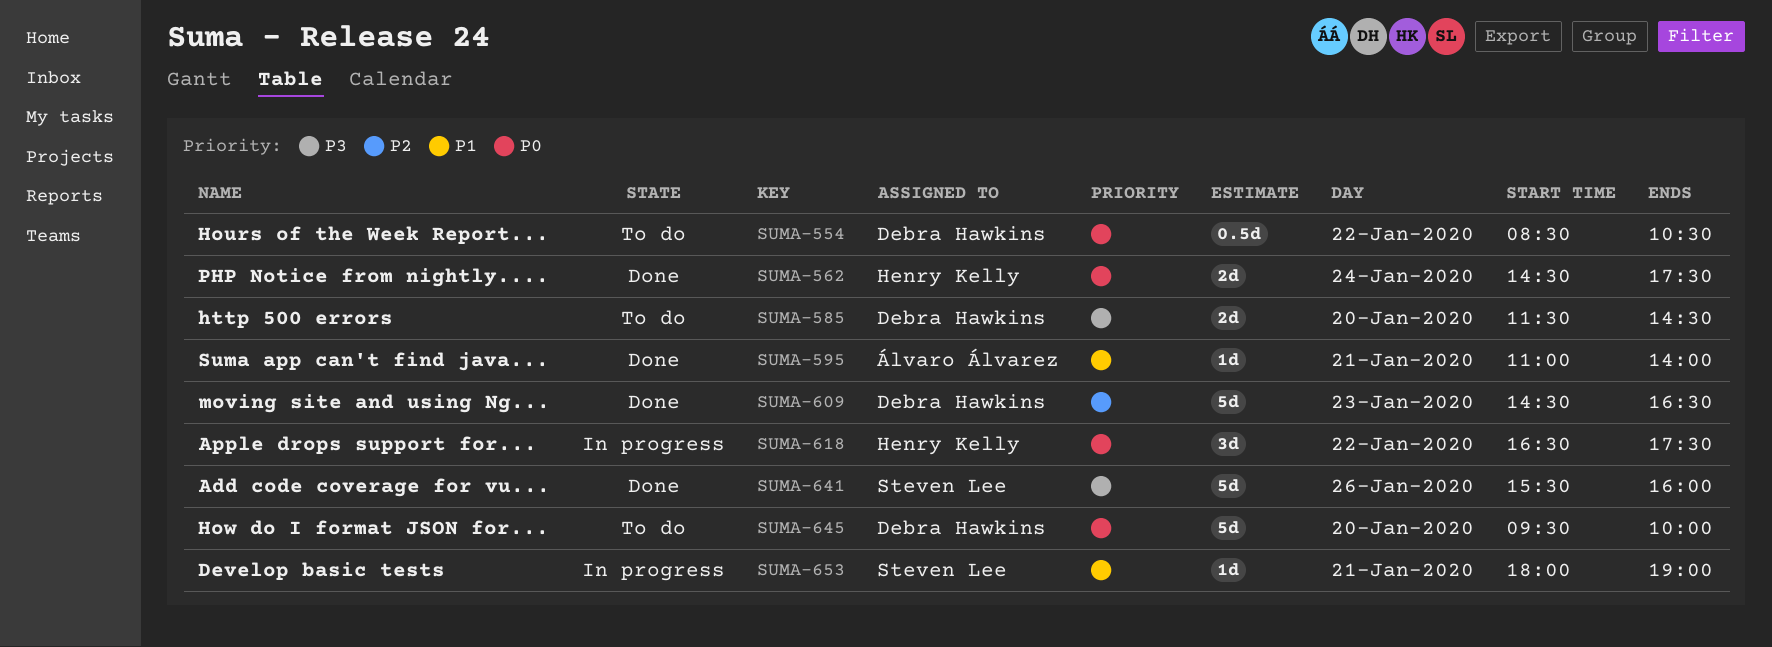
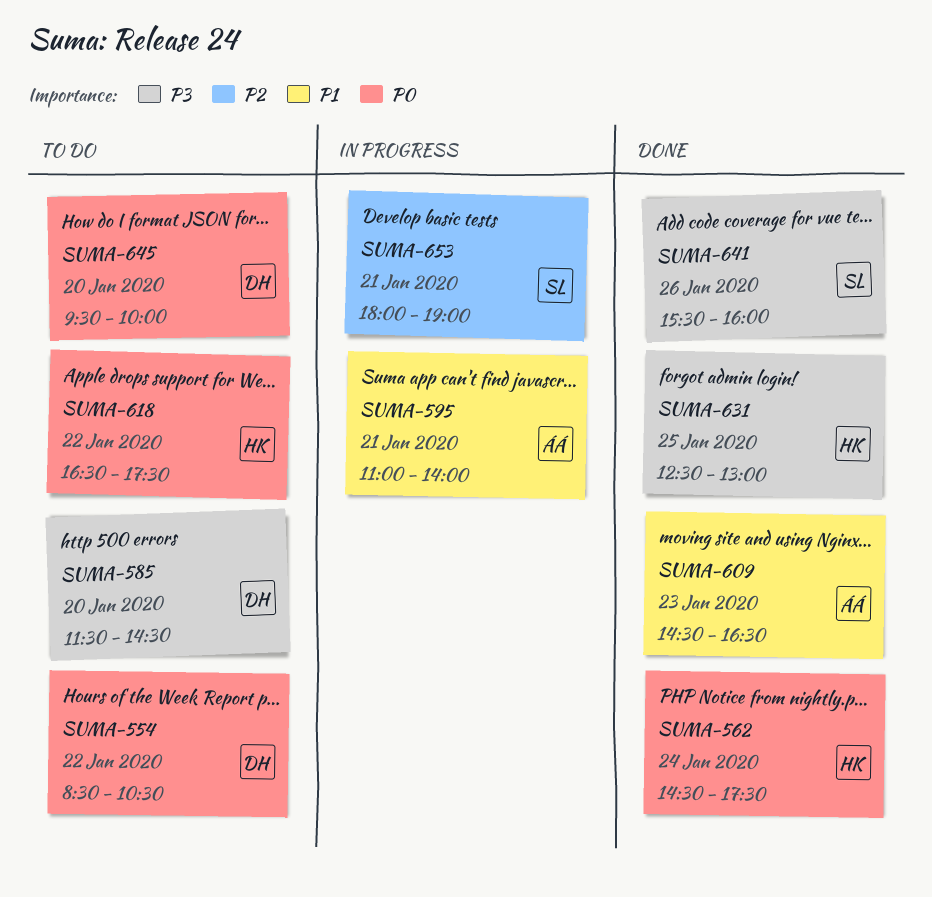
SUMA-595, status: Done -> In progress
SUMA-609, owner: Debra Hawkins -> Álvaro Álvarez
SUMA-609, priority: P2 -> P1
SUMA-618, status: In progress -> To do
SUMA-631: none -> present
SUMA-653, priority: P1 -> P2

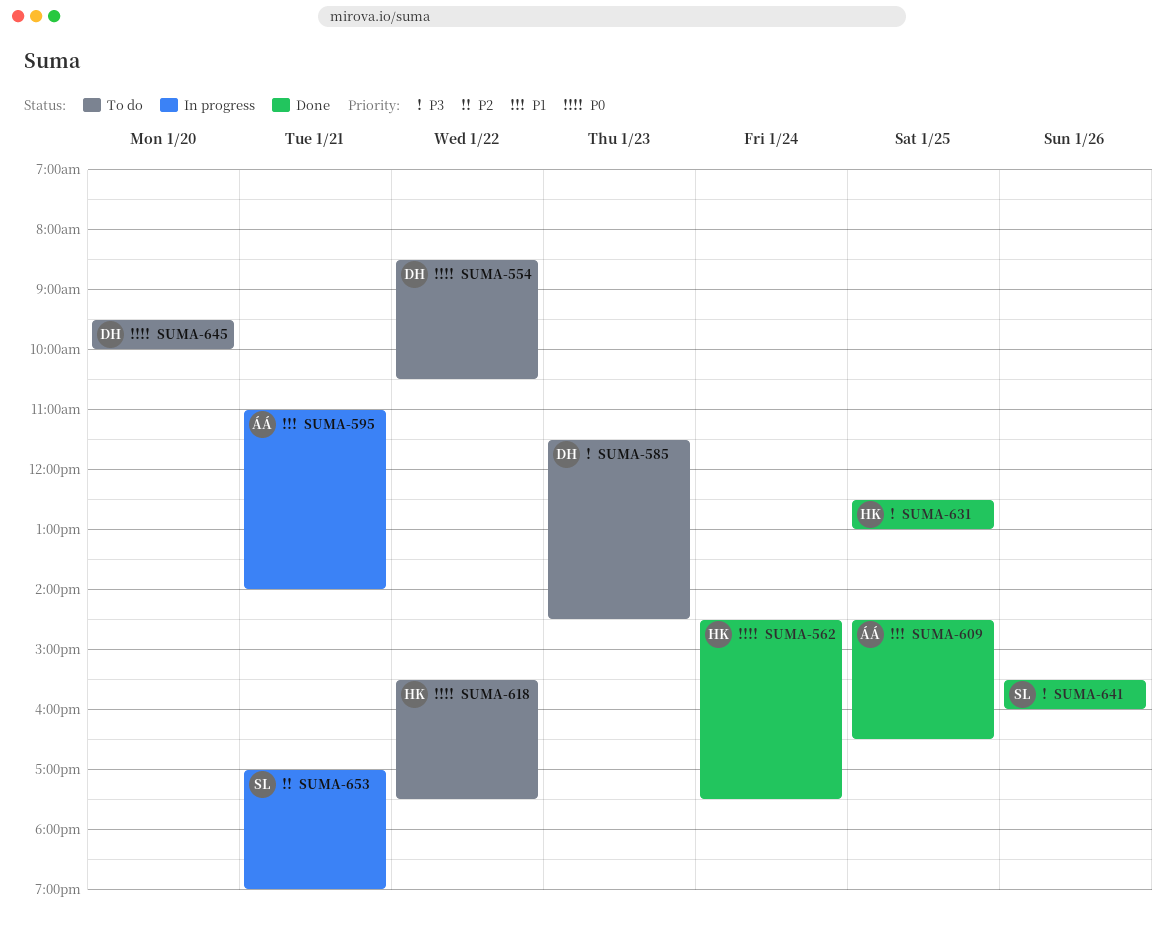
SUMA-585, day: Jan 20 -> Jan 23
SUMA-609, day: Jan 23 -> Jan 25
SUMA-618, begins: 16:30 -> 15:30
SUMA-653, begins: 18:00 -> 17:00

